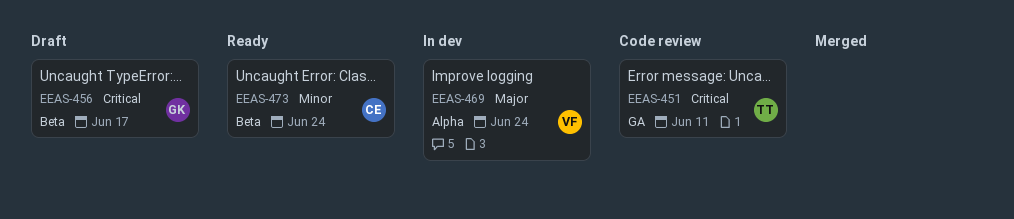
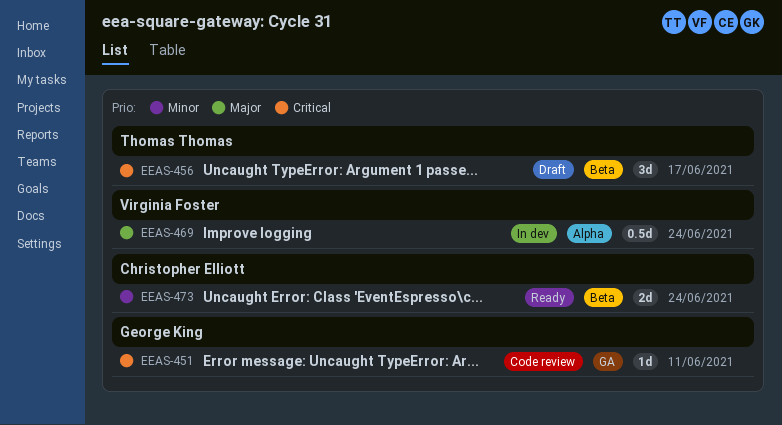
EEAS-451, owner: Thomas Thomas -> George King
EEAS-456, owner: George King -> Thomas Thomas

